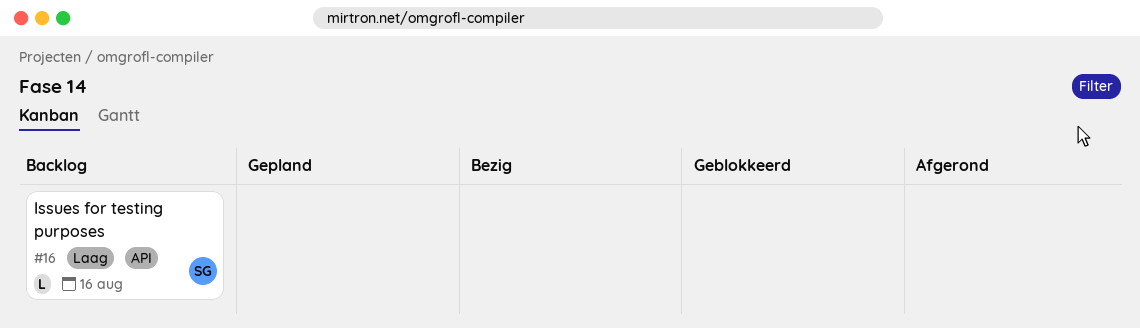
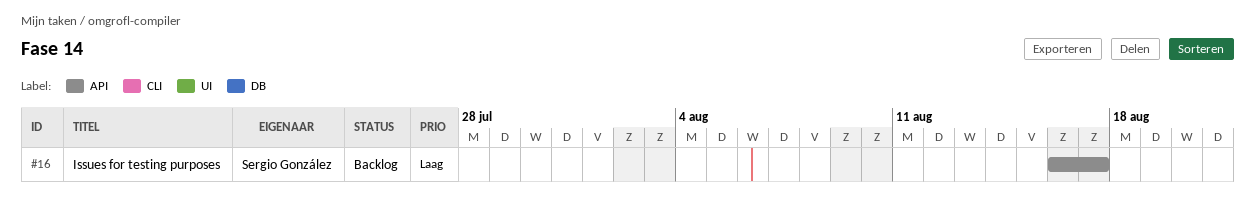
#16, due: Aug 16 -> Aug 17

